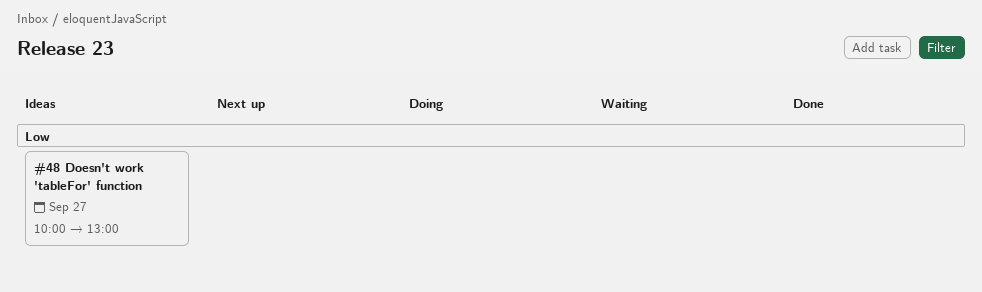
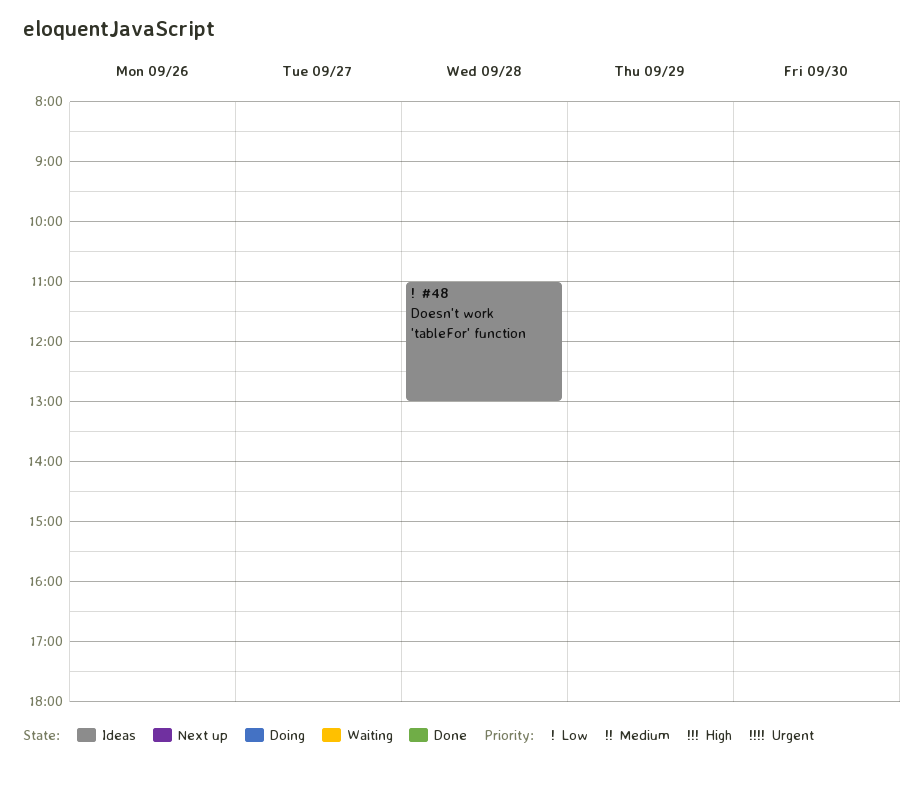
#48, day: Sep 27 -> Sep 28
#48, begins: 10:00 -> 11:00

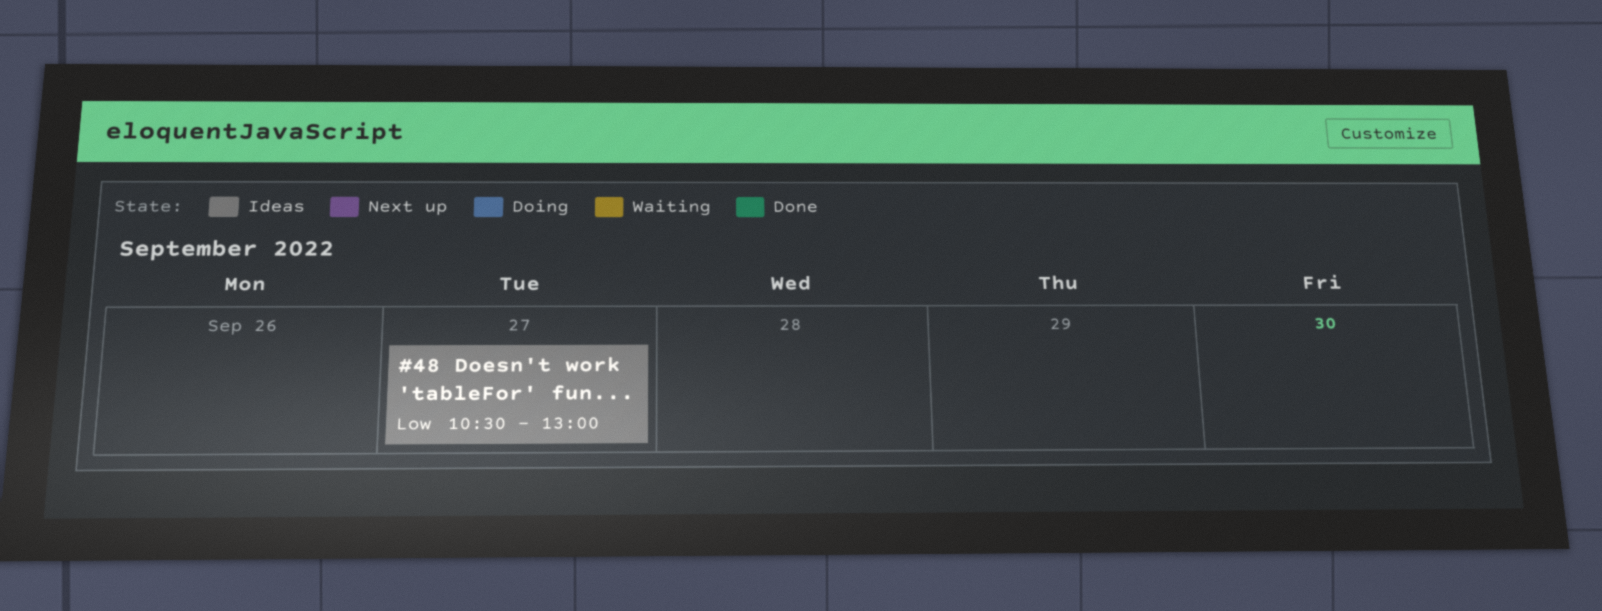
#48, day: Sep 28 -> Sep 27
#48, begins: 11:00 -> 10:30

